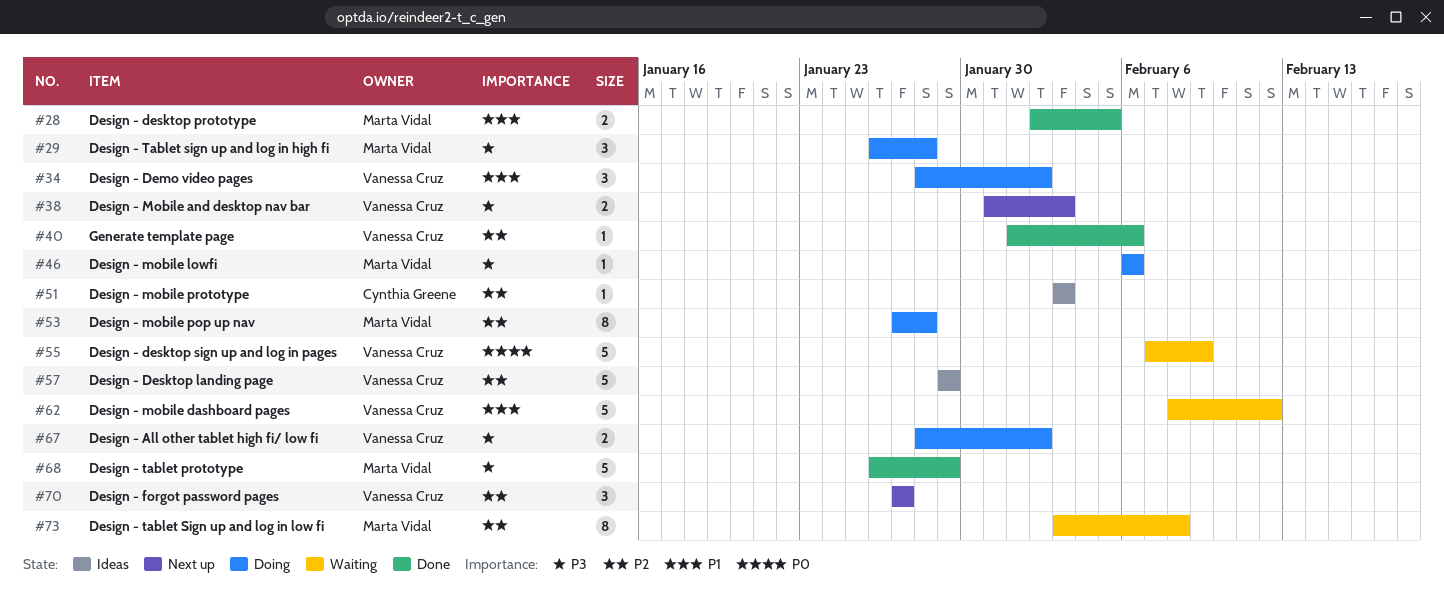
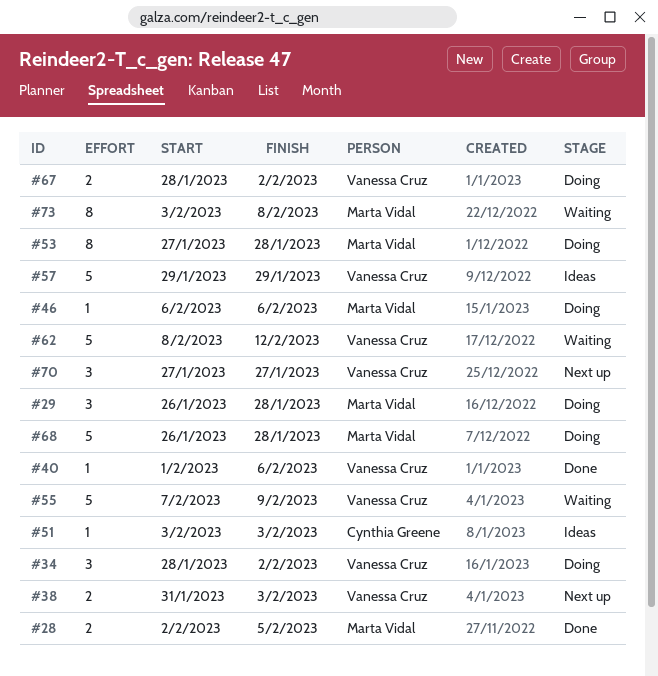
#68, status: Done -> Doing
#68, due: Jan 29 -> Jan 28

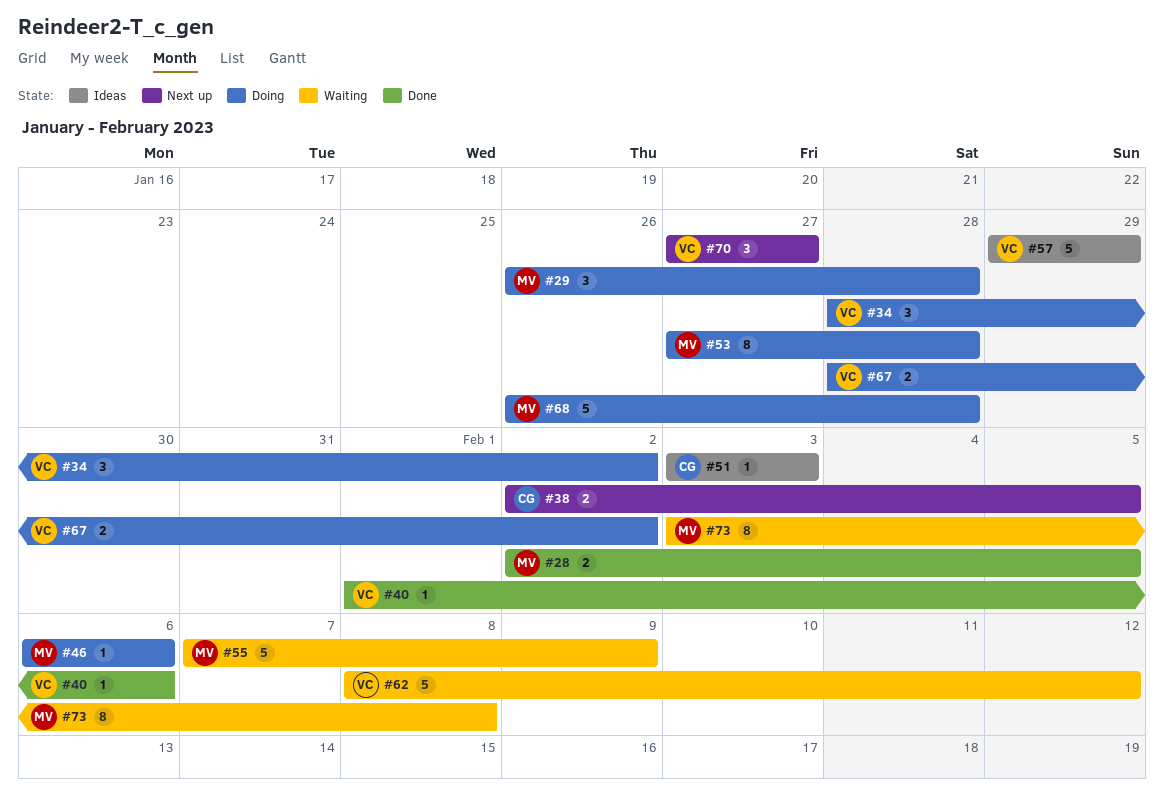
#38, owner: Vanessa Cruz -> Cynthia Greene
#38, start: Jan 31 -> Feb 2
#38, due: Feb 3 -> Feb 5
#55, owner: Vanessa Cruz -> Marta Vidal

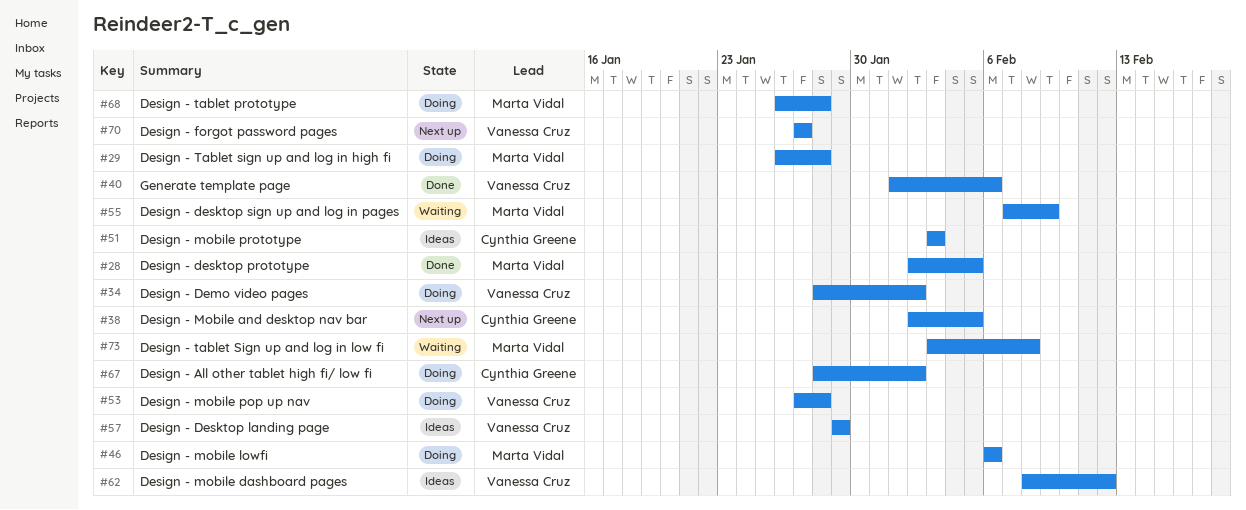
#53, owner: Marta Vidal -> Vanessa Cruz
#62, status: Waiting -> Ideas
#67, owner: Vanessa Cruz -> Cynthia Greene

